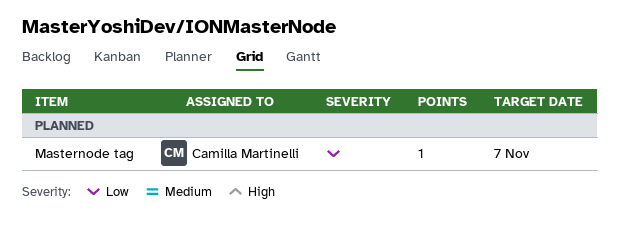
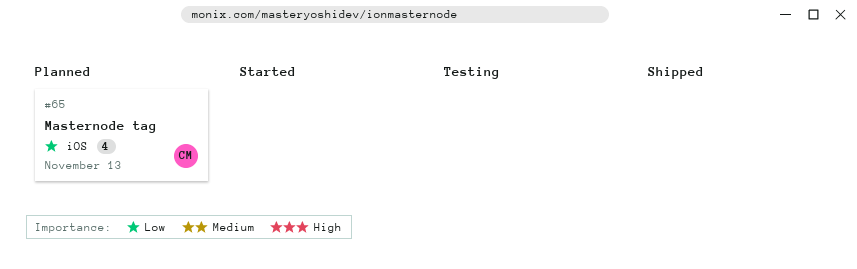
Masternode tag, estimate: 1 -> 4
Masternode tag, due: Nov 7 -> Nov 13

